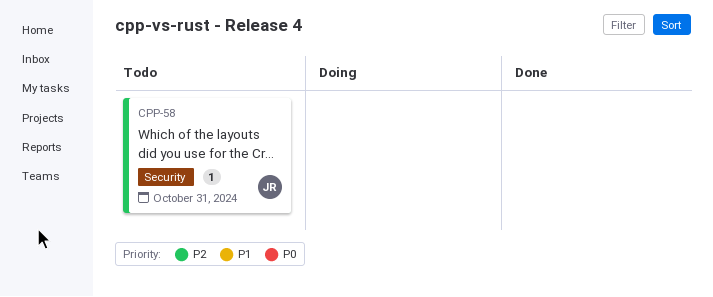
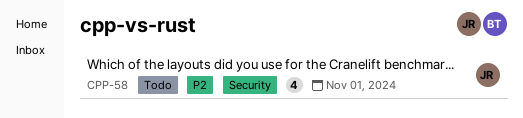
CPP-58, estimate: 1 -> 4
CPP-58, due: Oct 31 -> Nov 1

